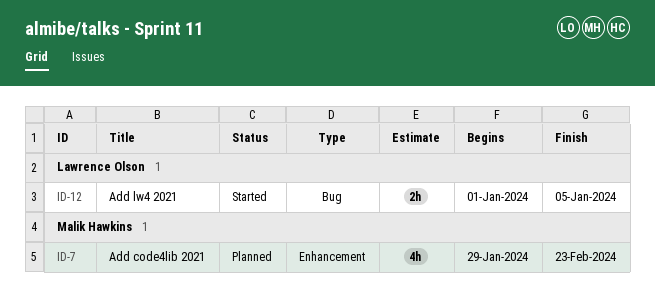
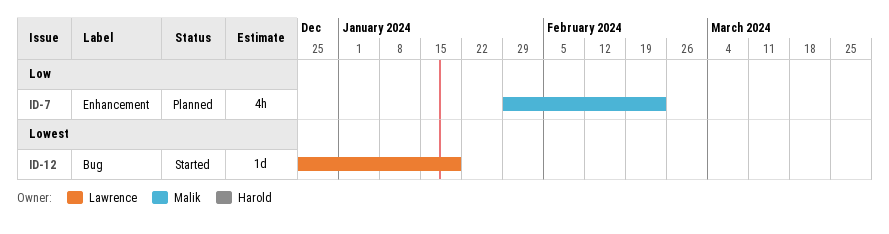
ID-12, estimate: 2h -> 1d
ID-12, start: Jan 1 -> Dec 25
ID-12, due: Jan 5 -> Jan 19

